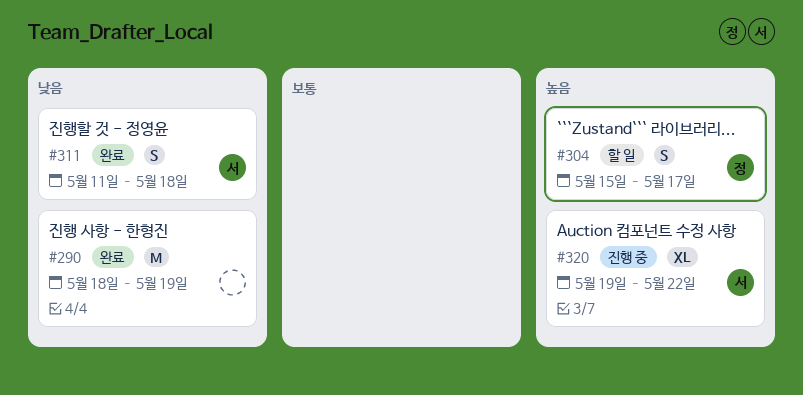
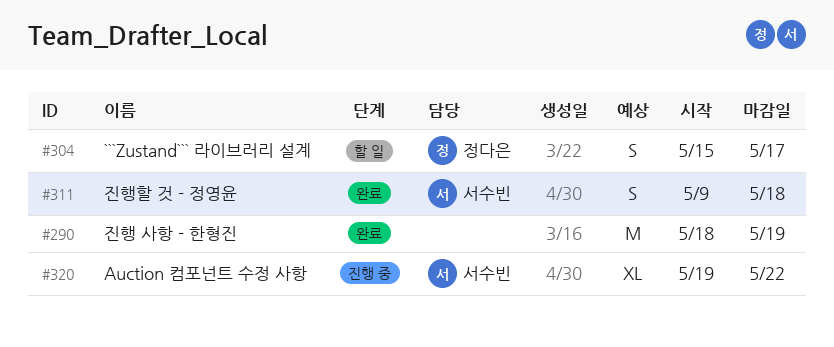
#311, start: May 11 -> May 9

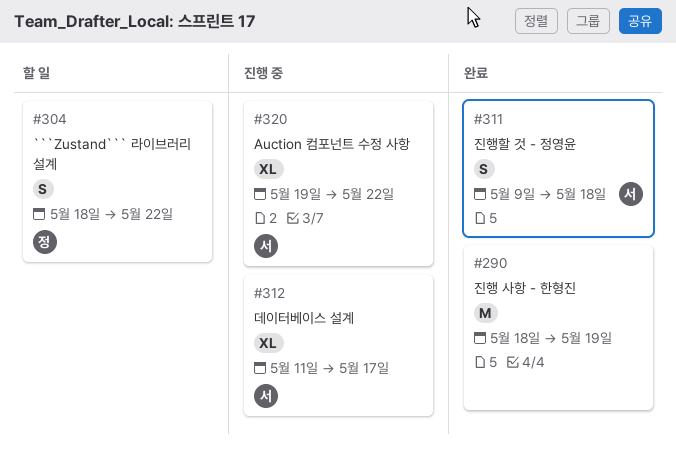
#304, start: May 15 -> May 18
#304, due: May 17 -> May 22
#312: none -> present

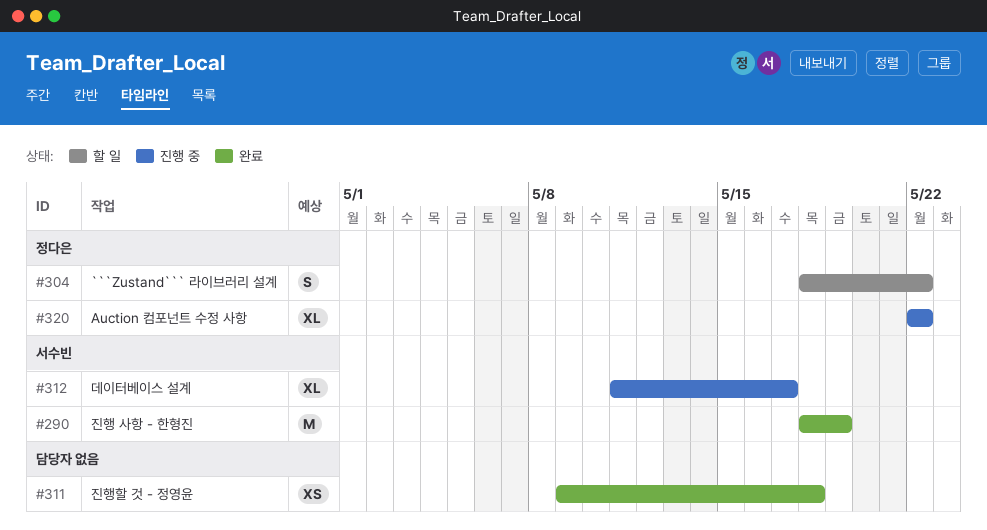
#290, owner: none -> 서수빈
#311, owner: 서수빈 -> none
#311, estimate: S -> XS
#320, owner: 서수빈 -> 정다은
#320, start: May 19 -> May 22

